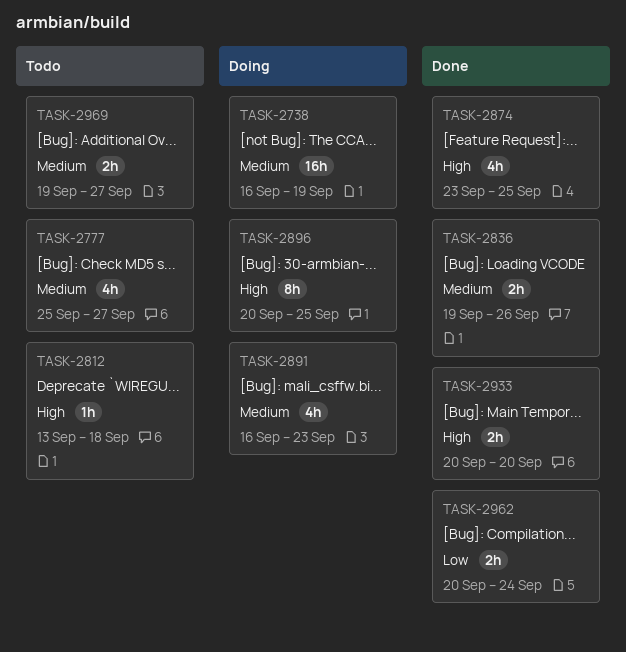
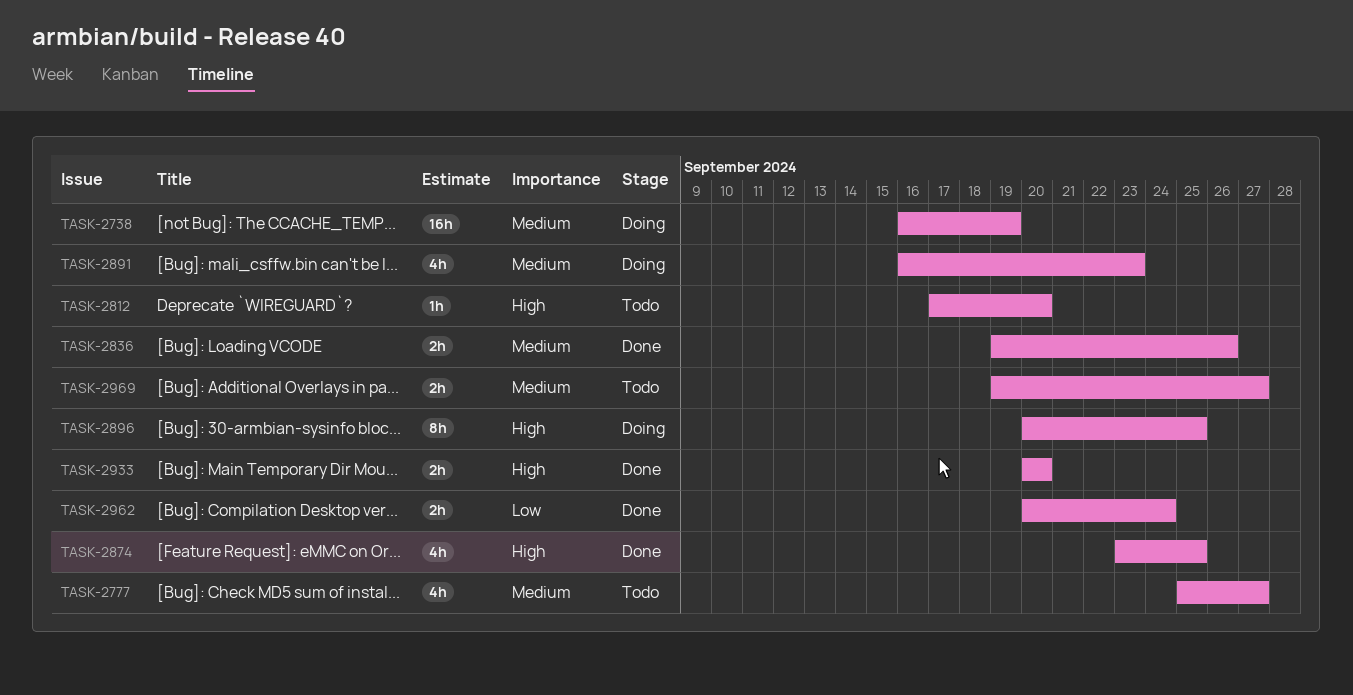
TASK-2812, start: Sep 13 -> Sep 17
TASK-2812, due: Sep 18 -> Sep 20

